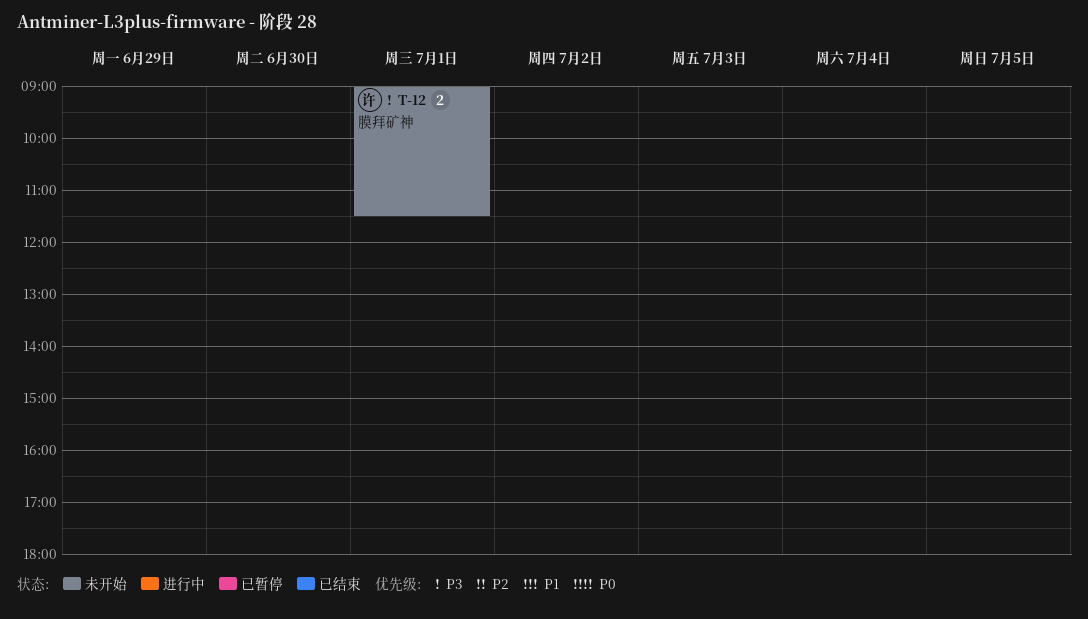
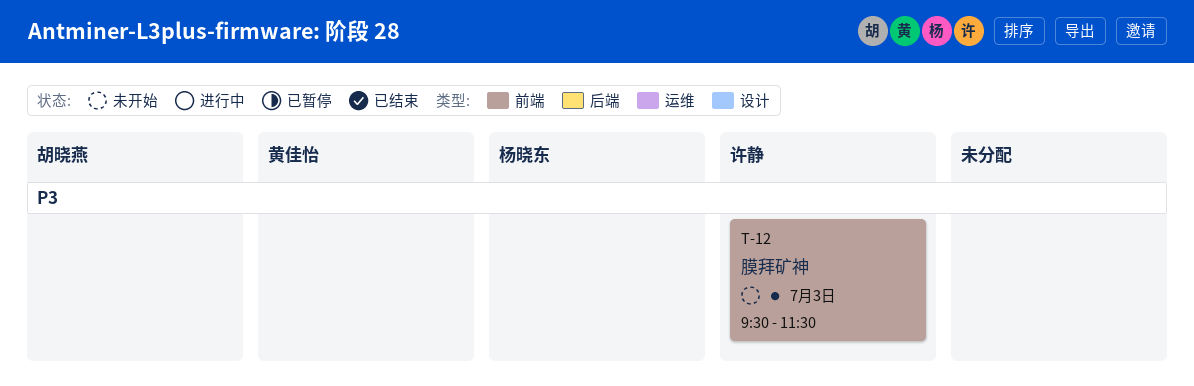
T-12, estimate: 2 -> 1
T-12, day: Jul 1 -> Jul 3
T-12, begins: 09:00 -> 09:30

